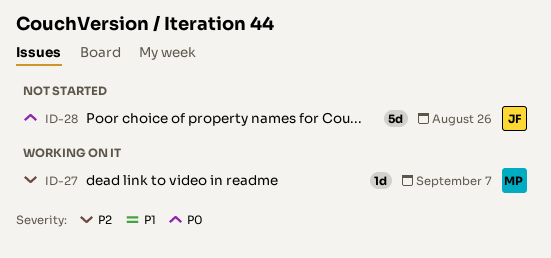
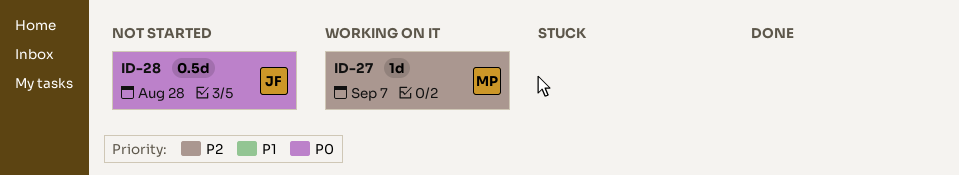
ID-28, estimate: 5d -> 0.5d
ID-28, due: Aug 26 -> Aug 28

